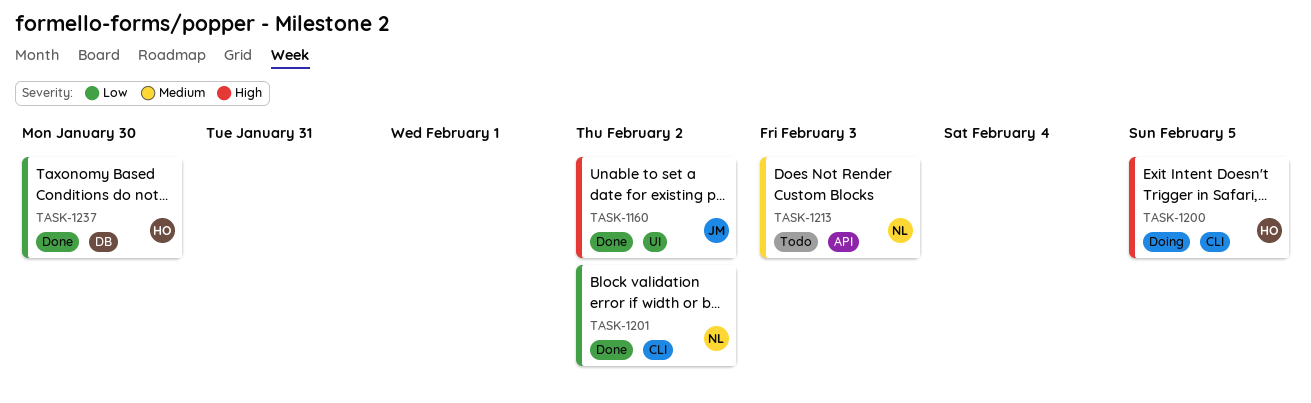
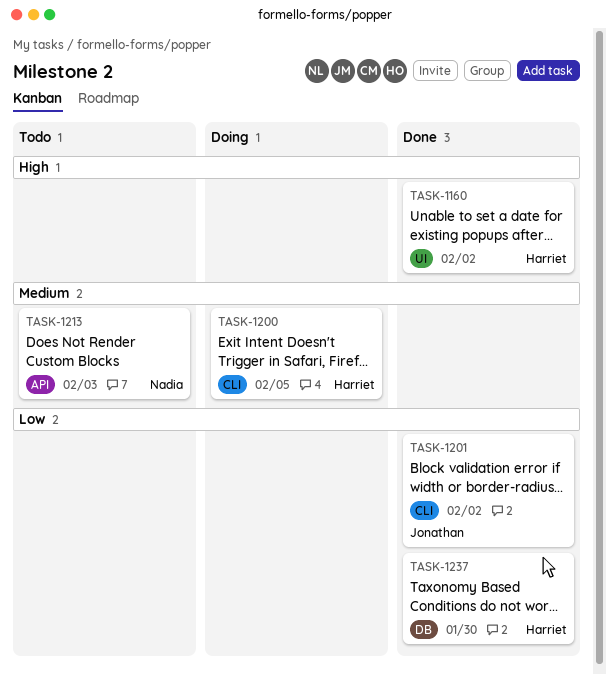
TASK-1160, owner: Jonathan -> Harriet
TASK-1200, priority: High -> Medium
TASK-1201, owner: Nadia -> Jonathan

